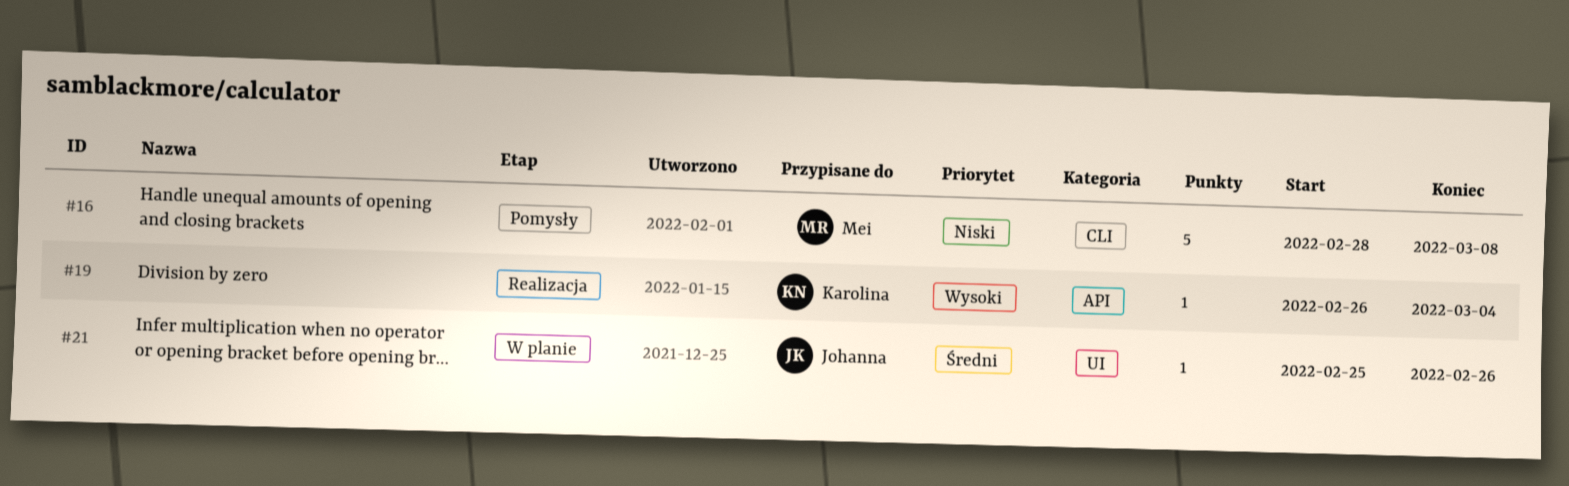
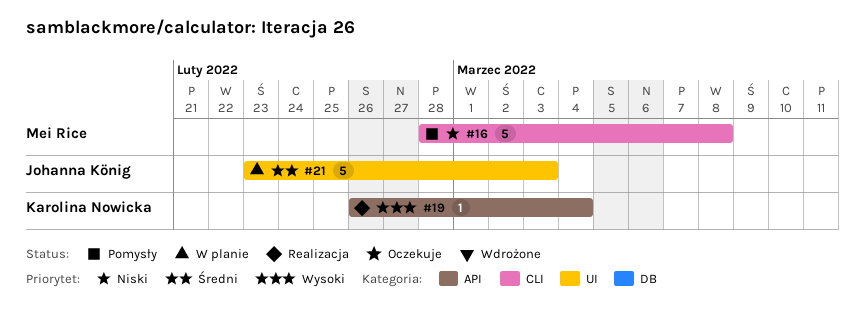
#21, estimate: 1 -> 5
#21, start: Feb 25 -> Feb 23
#21, due: Feb 26 -> Mar 3

